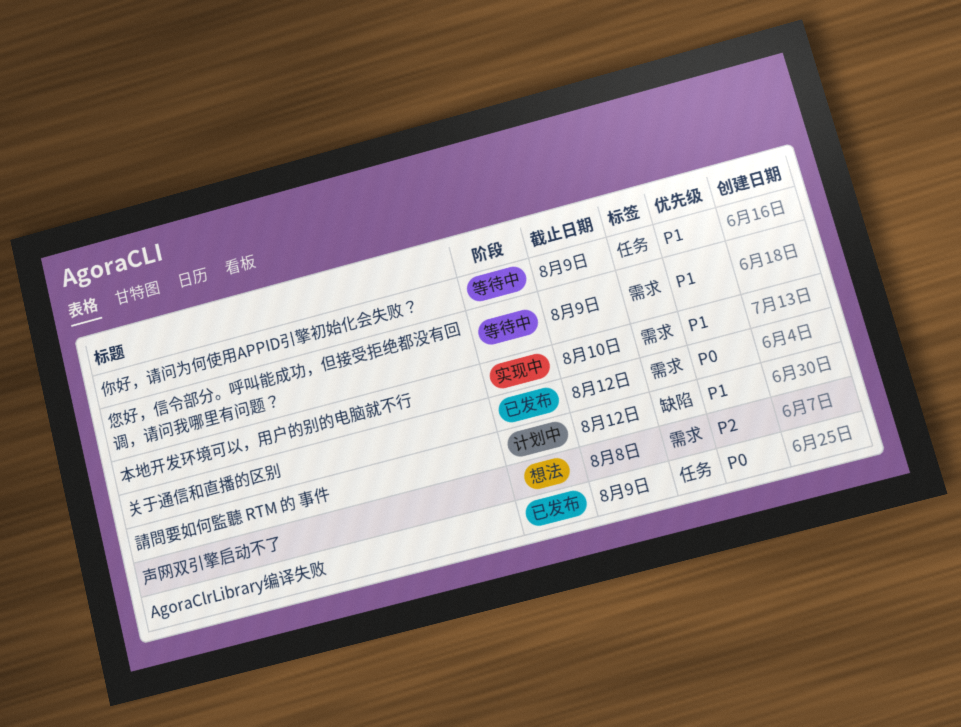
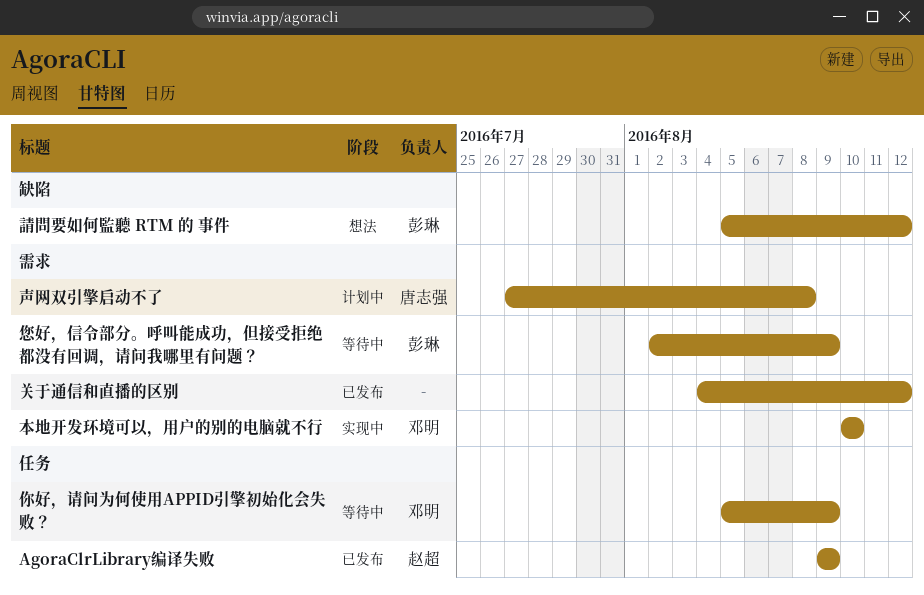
声网双引擎启动不了, status: 想法 -> 计划中
請問要如何監聽 RTM 的 事件, status: 计划中 -> 想法

